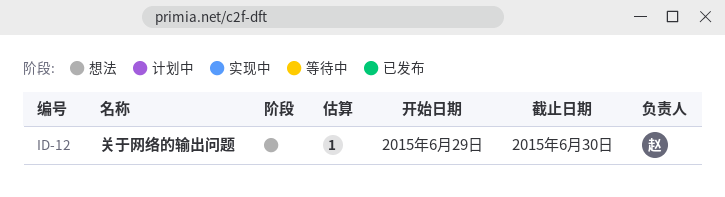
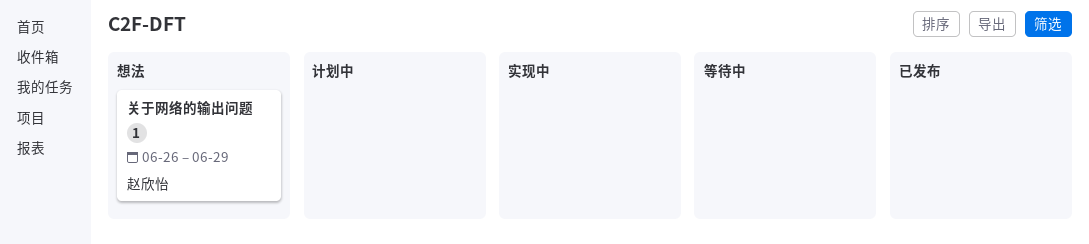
关于网络的输出问题, start: Jun 29 -> Jun 26
关于网络的输出问题, due: Jun 30 -> Jun 29

